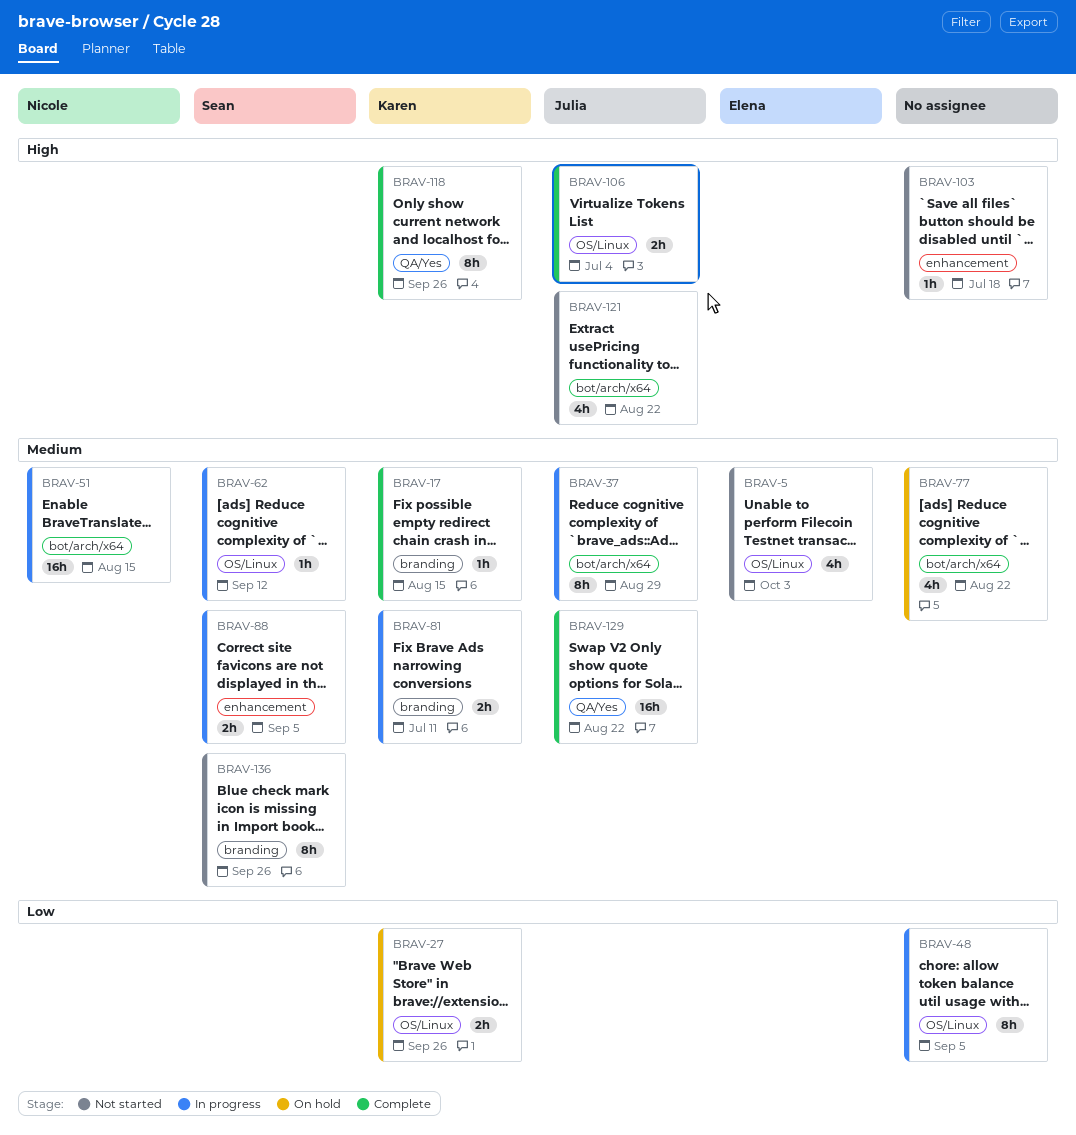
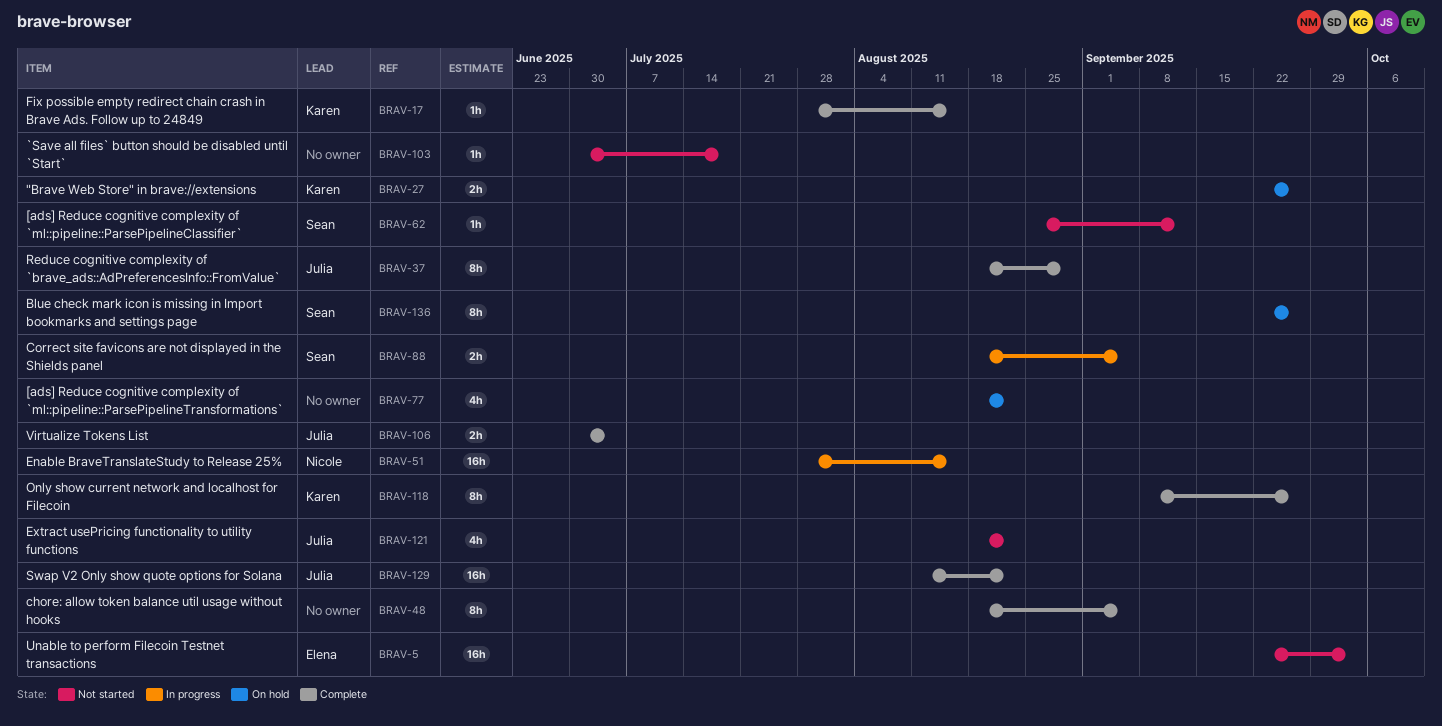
BRAV-5, estimate: 4h -> 16h
BRAV-37, status: In progress -> Complete
BRAV-48, status: In progress -> Complete
BRAV-62, status: In progress -> Not started
BRAV-81: present -> none
BRAV-136, status: Not started -> On hold

